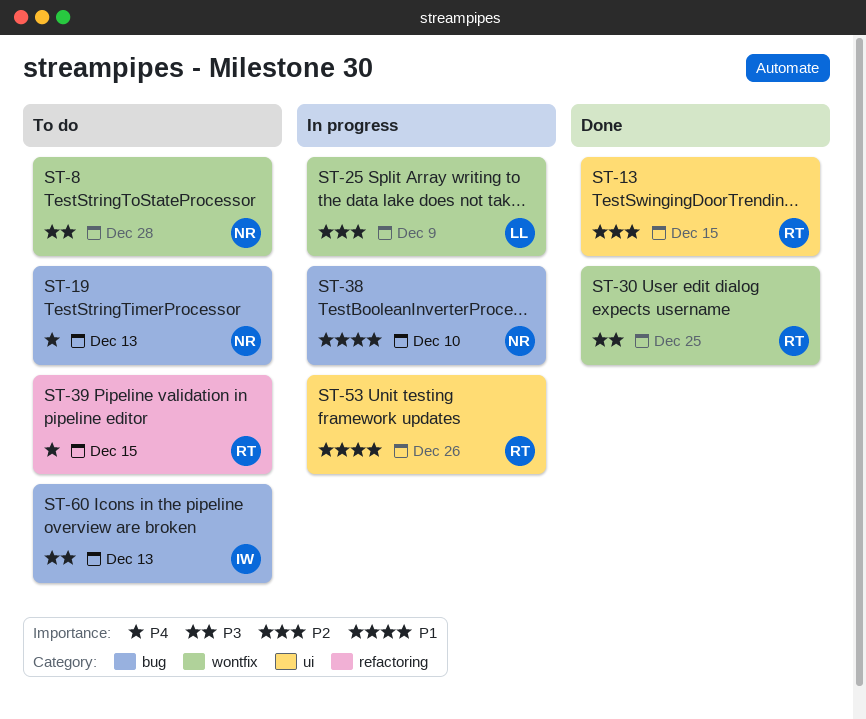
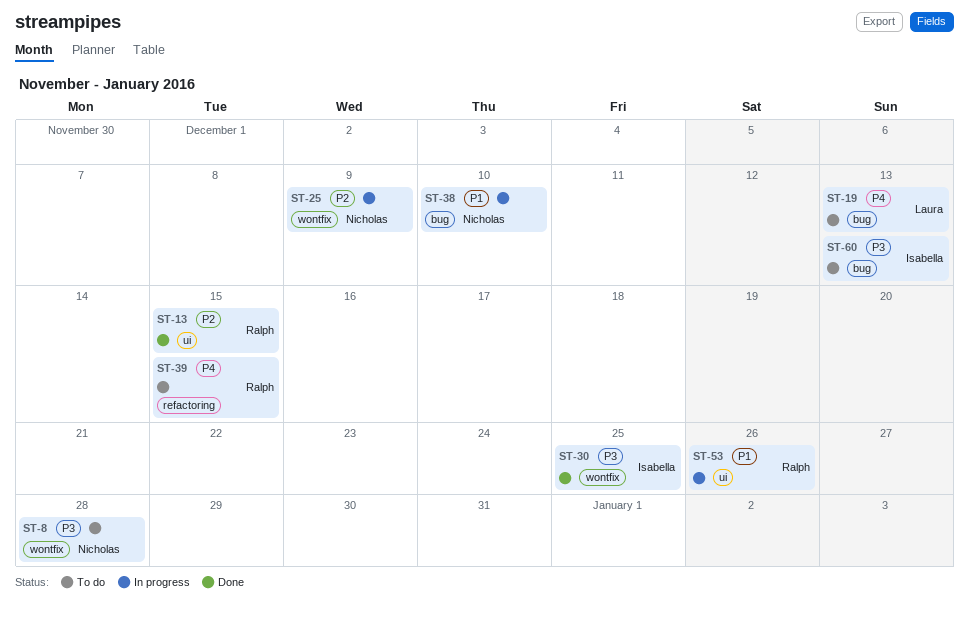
ST-19, owner: Nicholas -> Laura
ST-25, owner: Laura -> Nicholas
ST-30, owner: Ralph -> Isabella

